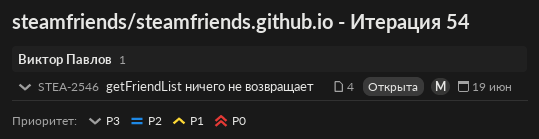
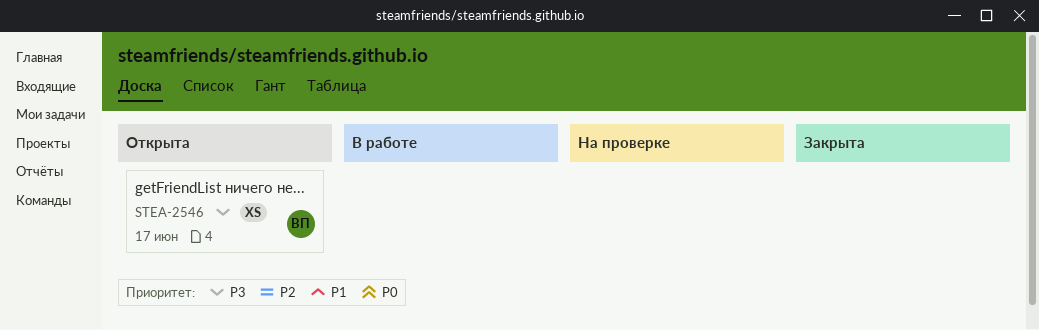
STEA-2546, estimate: M -> XS
STEA-2546, due: Jun 19 -> Jun 17

